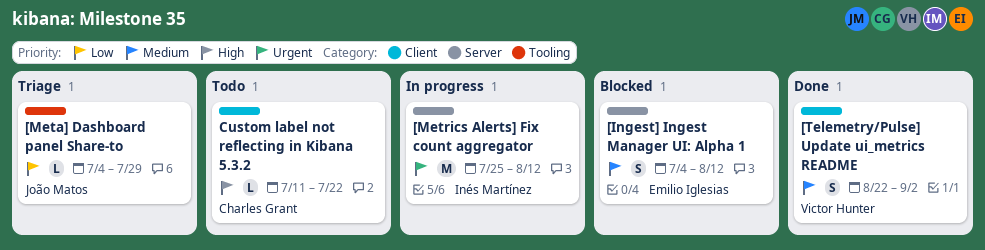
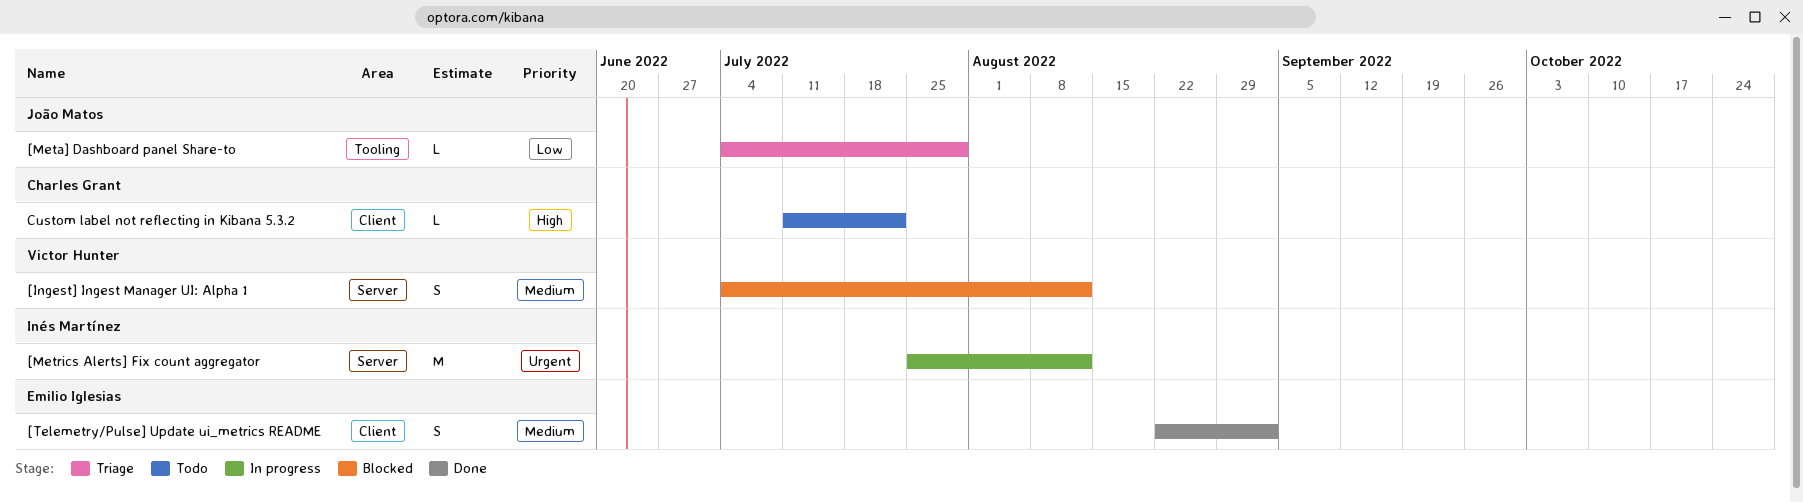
[Ingest] Ingest Manager UI: Alpha 1, owner: Emilio Iglesias -> Victor Hunter
[Telemetry/Pulse] Update ui_metrics README, owner: Victor Hunter -> Emilio Iglesias

